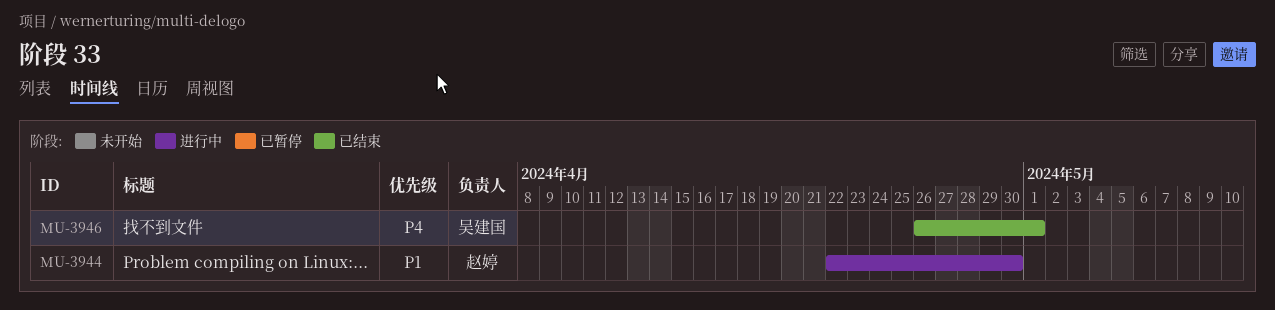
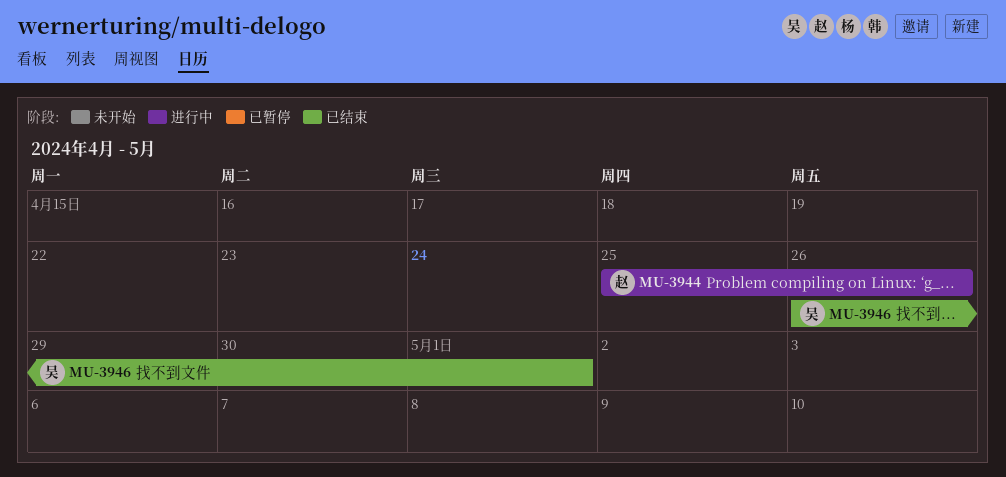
MU-3944, start: Apr 22 -> Apr 25
MU-3944, due: Apr 30 -> Apr 26

